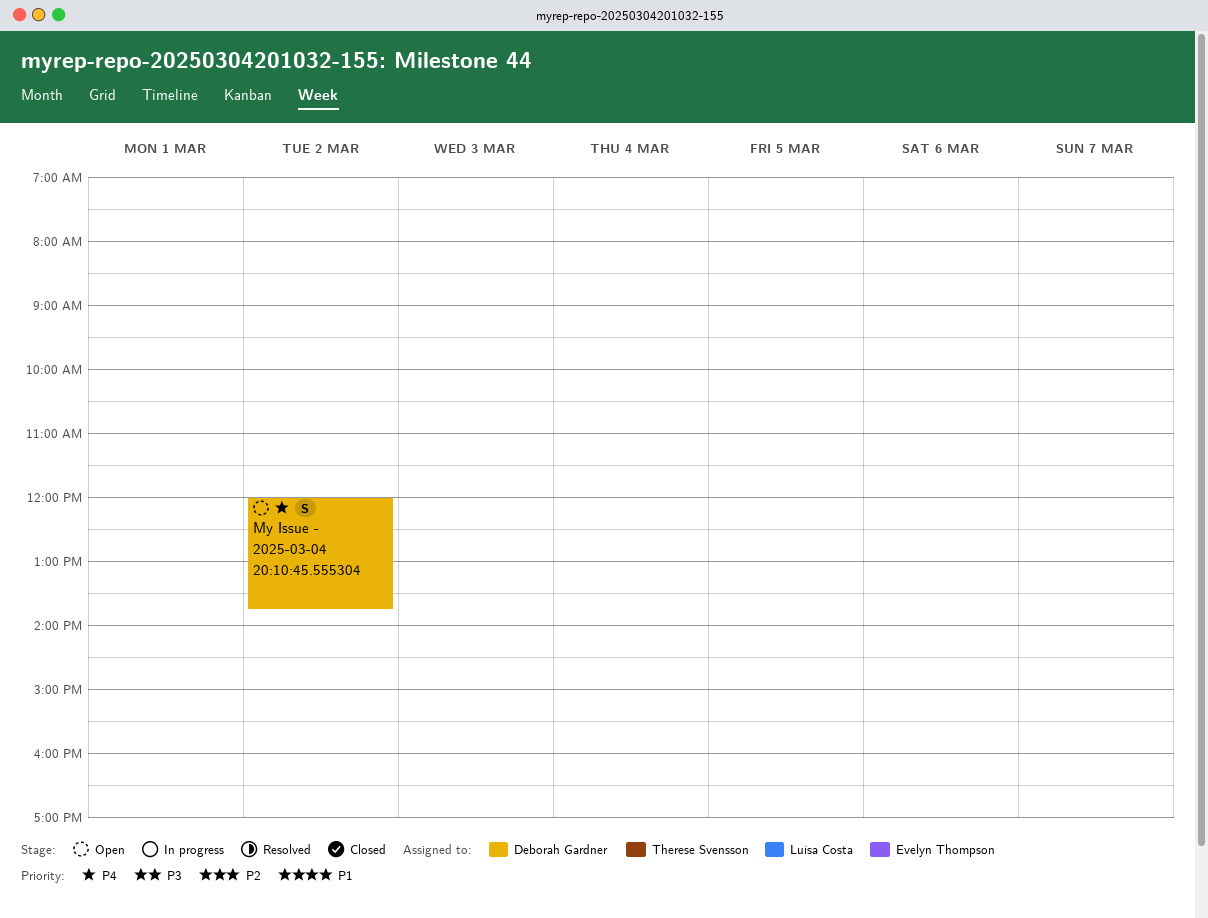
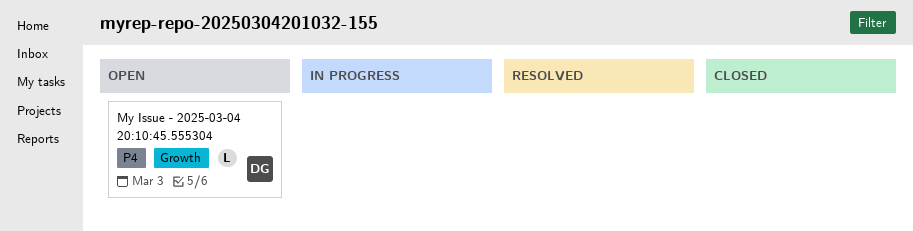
My Issue - 2025-03-04 20:10:45.555304, estimate: S -> L
My Issue - 2025-03-04 20:10:45.555304, day: Mar 2 -> Mar 3

